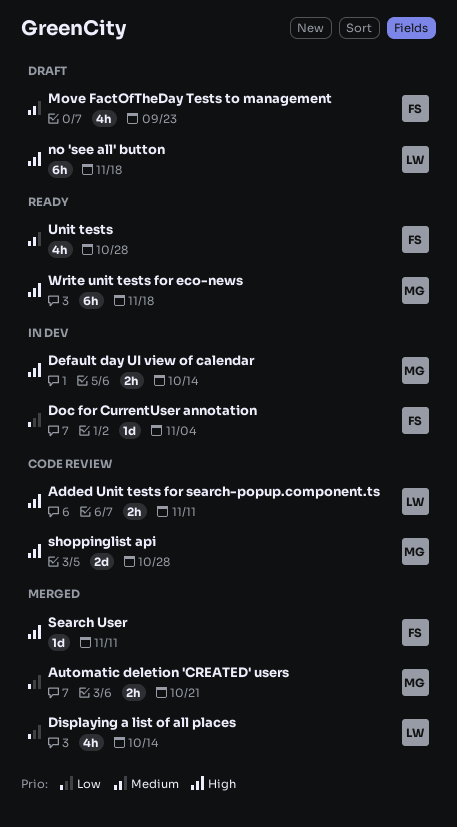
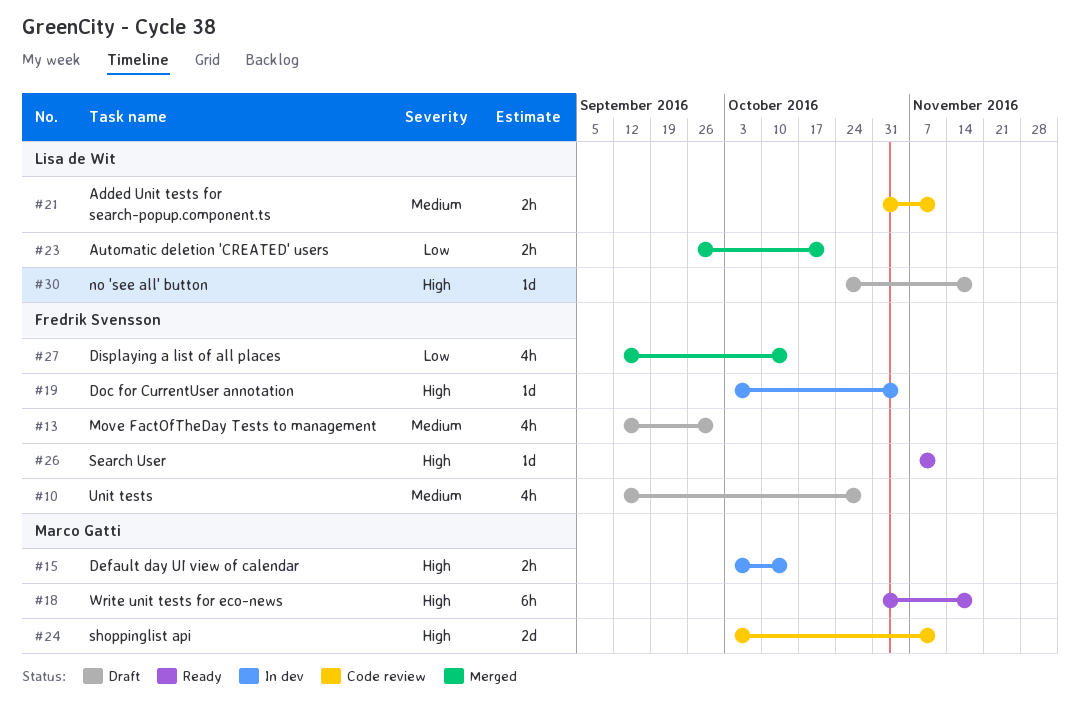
Added Unit tests for search-popup.component.ts, priority: High -> Medium
Automatic deletion 'CREATED' users, owner: Marco Gatti -> Lisa de Wit
Displaying a list of all places, owner: Lisa de Wit -> Fredrik Svensson
Doc for CurrentUser annotation, priority: Low -> High
Move FactOfTheDay Tests to management, due: Sep 23 -> Sep 30
no 'see all' button, estimate: 6h -> 1d
Search User, status: Merged -> Ready
shoppinglist api, due: Oct 28 -> Nov 11
Unit tests, status: Ready -> Draft

